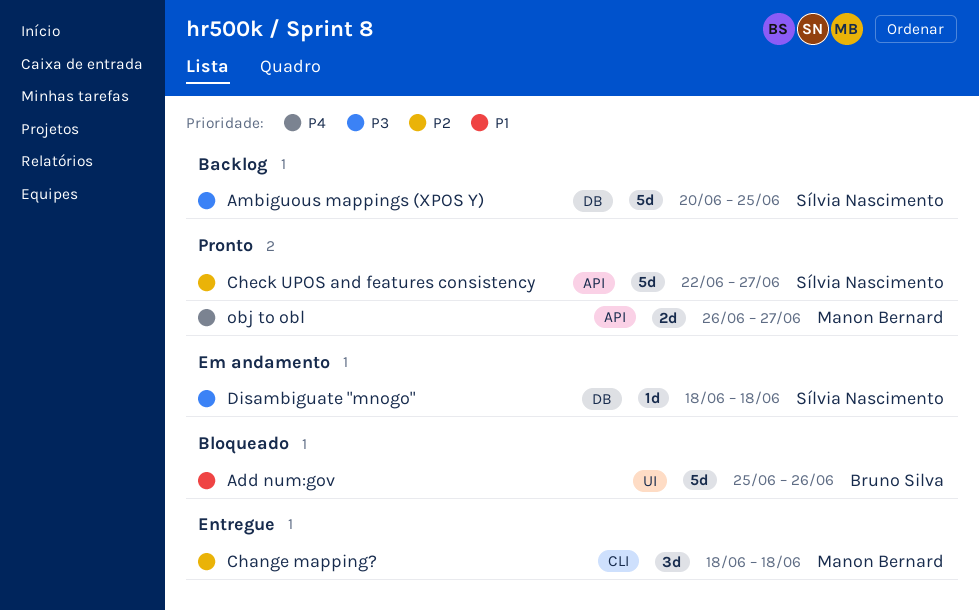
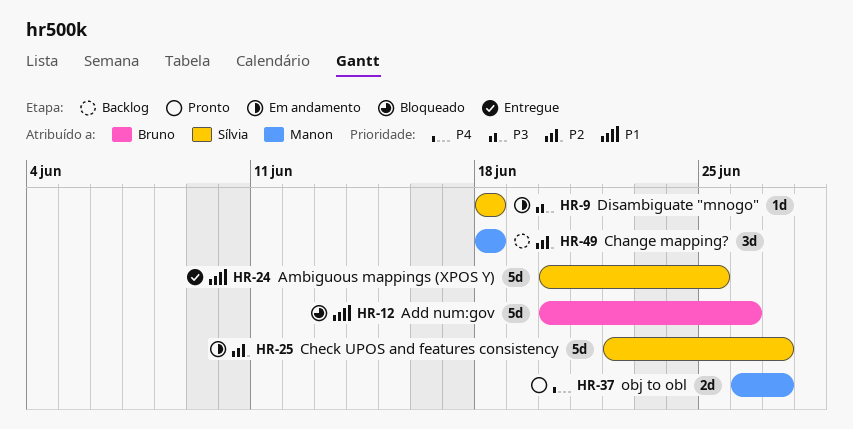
Add num:gov, start: Jun 25 -> Jun 20
Ambiguous mappings (XPOS Y), status: Backlog -> Entregue
Ambiguous mappings (XPOS Y), priority: P3 -> P1
Change mapping?, status: Entregue -> Backlog
Check UPOS and features consistency, status: Pronto -> Em andamento

